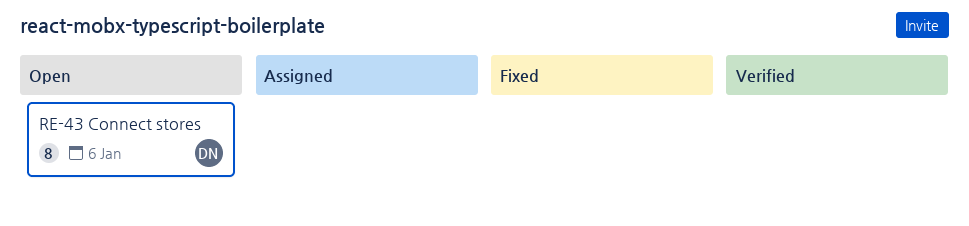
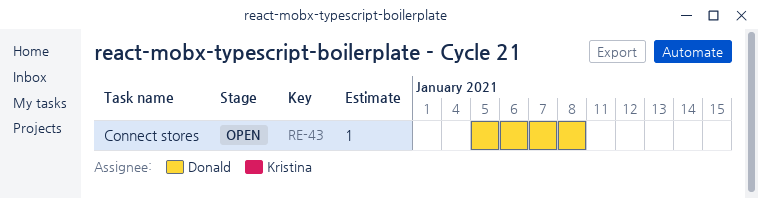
RE-43, estimate: 8 -> 1
RE-43, due: Jan 6 -> Jan 8

